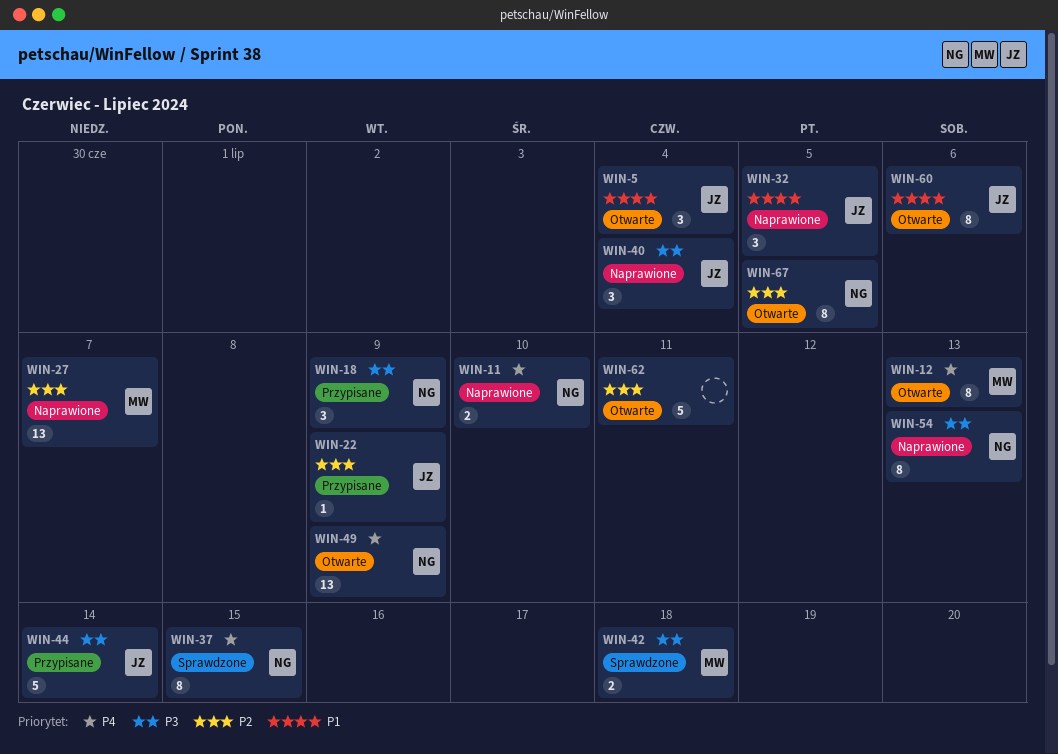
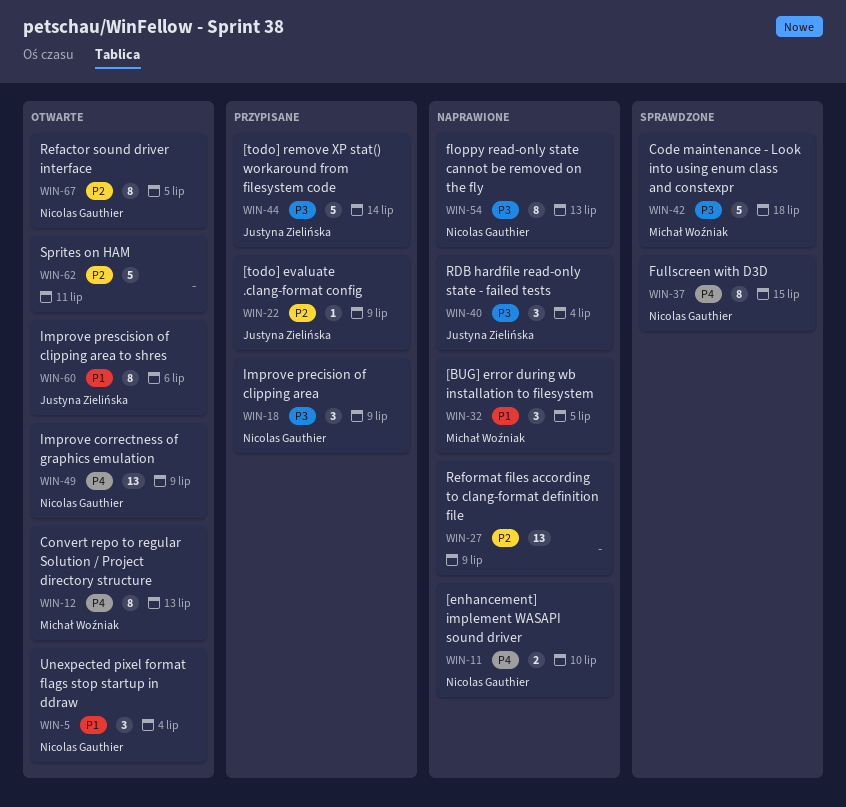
WIN-5, owner: Justyna Zielińska -> Nicolas Gauthier
WIN-27, owner: Michał Woźniak -> none
WIN-27, due: Jul 7 -> Jul 9
WIN-32, owner: Justyna Zielińska -> Michał Woźniak
WIN-42, estimate: 2 -> 5

